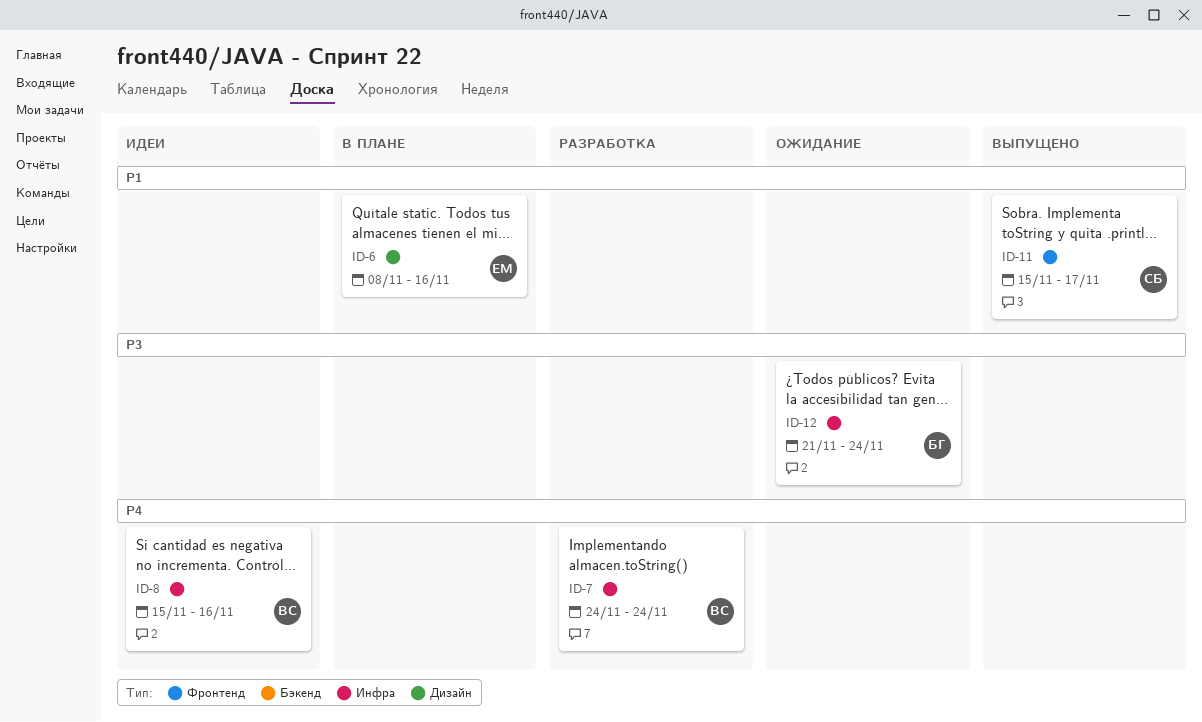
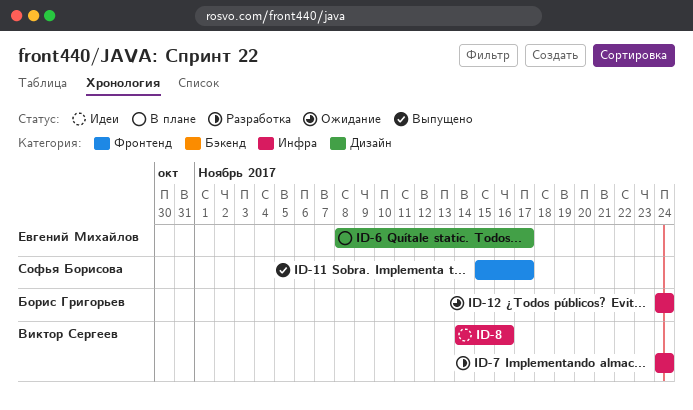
ID-6, due: Nov 16 -> Nov 17
ID-8, start: Nov 15 -> Nov 14
ID-12, start: Nov 21 -> Nov 24

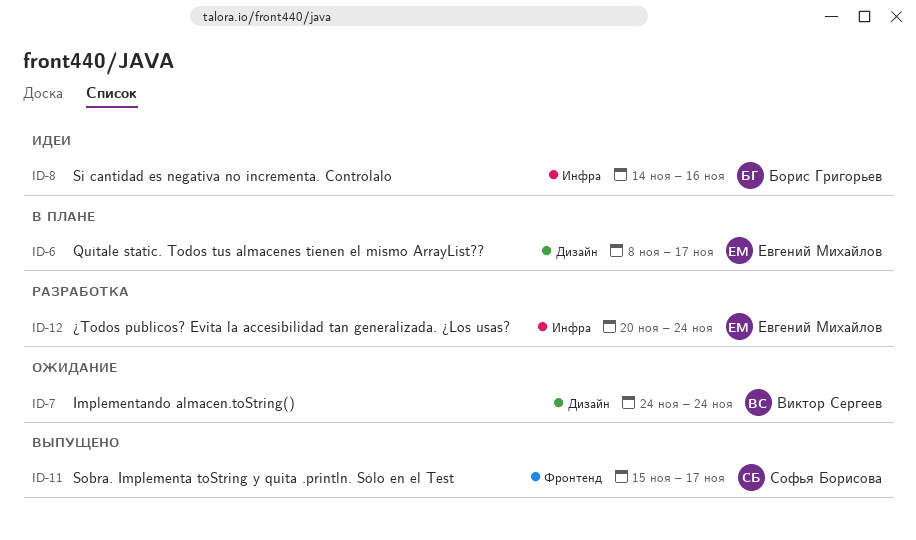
ID-7, status: Разработка -> Ожидание
ID-7, label: Инфра -> Дизайн
ID-8, owner: Виктор Сергеев -> Борис Григорьев
ID-12, status: Ожидание -> Разработка
ID-12, owner: Борис Григорьев -> Евгений Михайлов
ID-12, start: Nov 24 -> Nov 20

